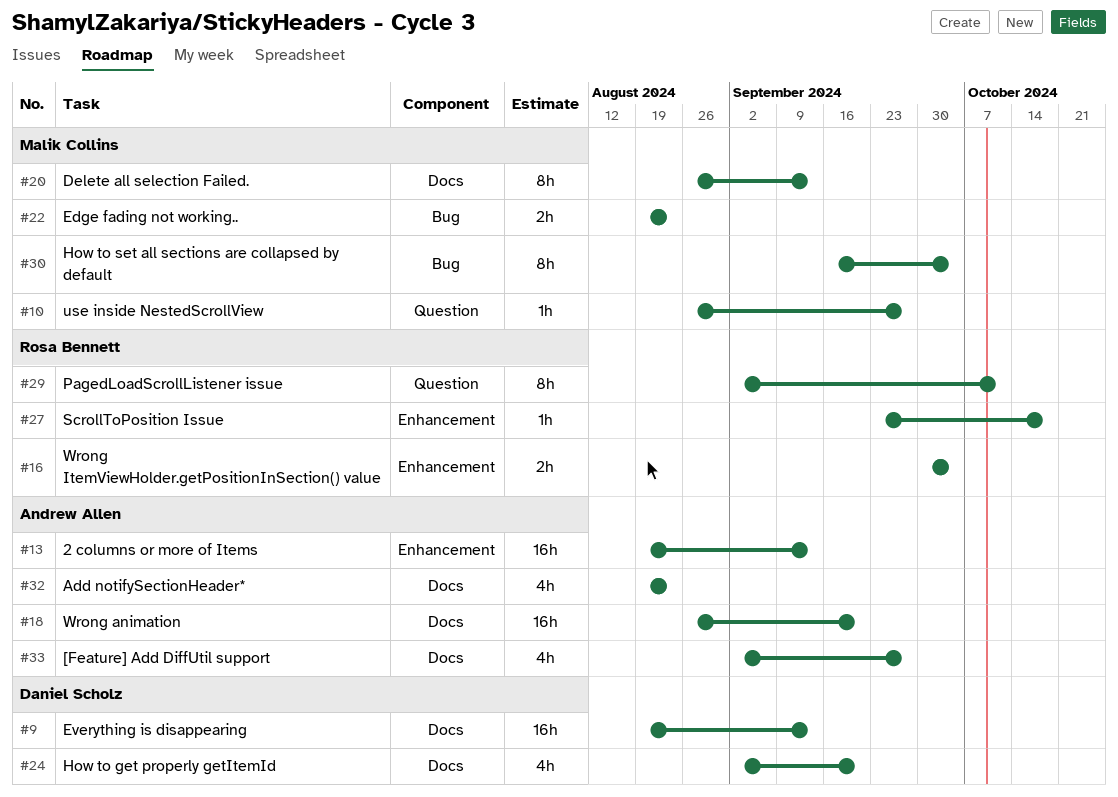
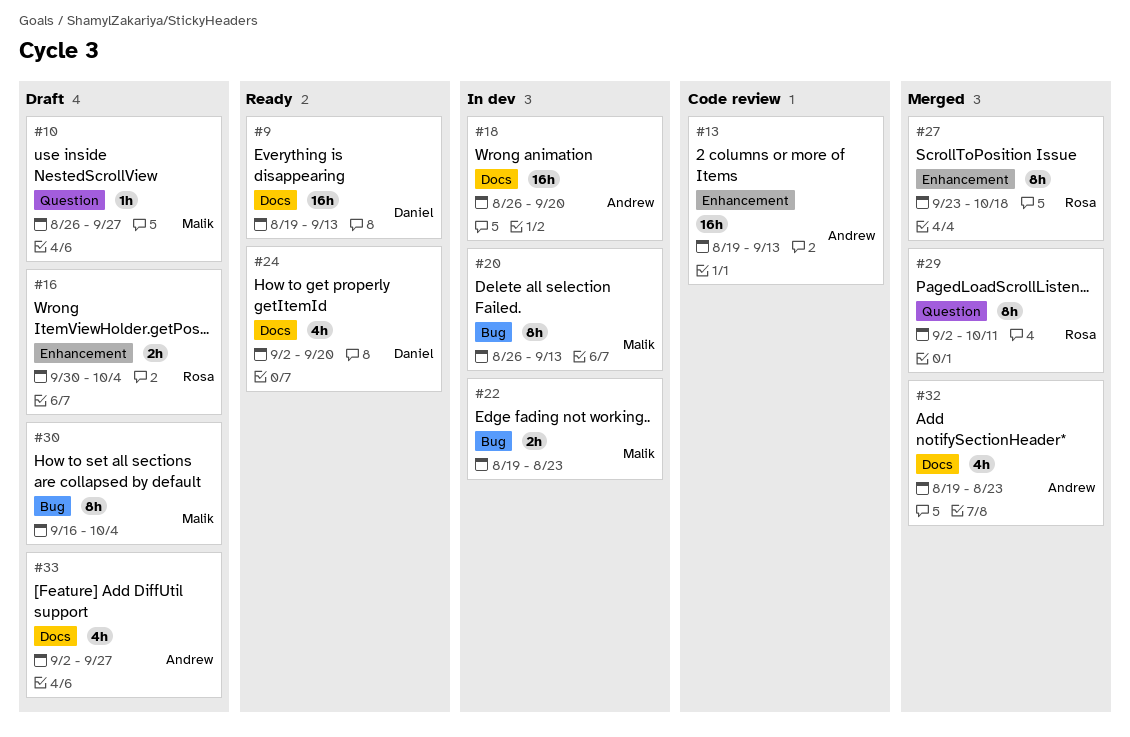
#20, label: Docs -> Bug
#27, estimate: 1h -> 8h

